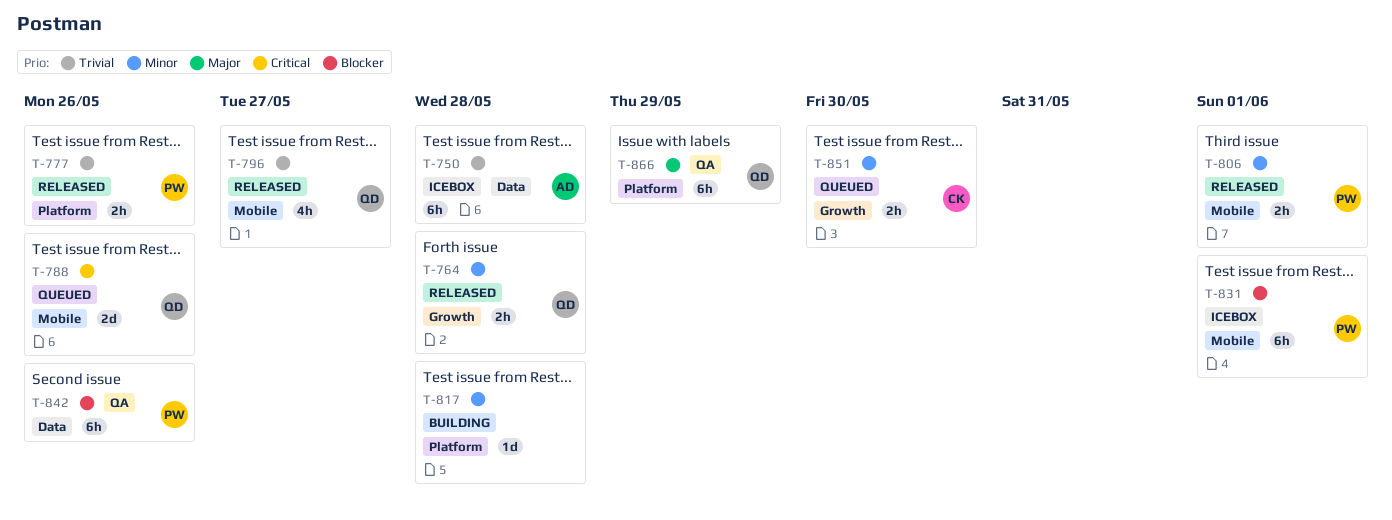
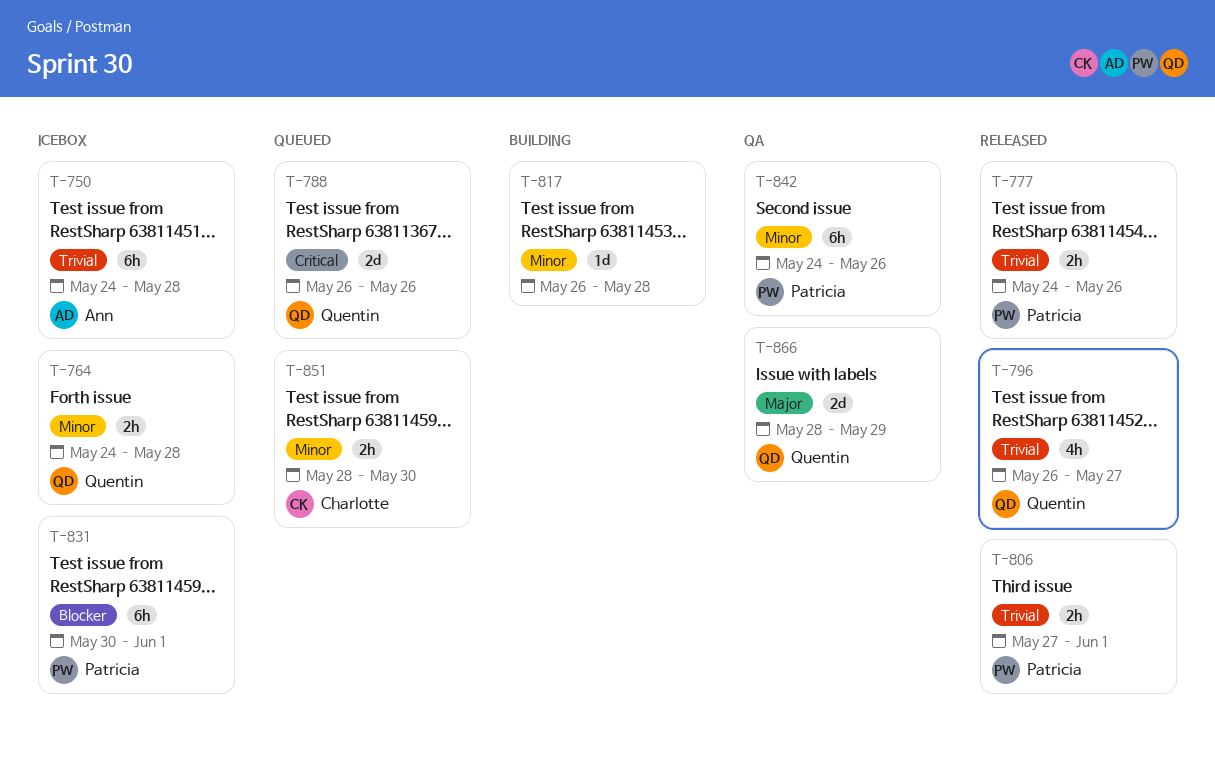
T-764, status: Released -> Icebox
T-806, priority: Minor -> Trivial
T-842, priority: Blocker -> Minor
T-866, estimate: 6h -> 2d

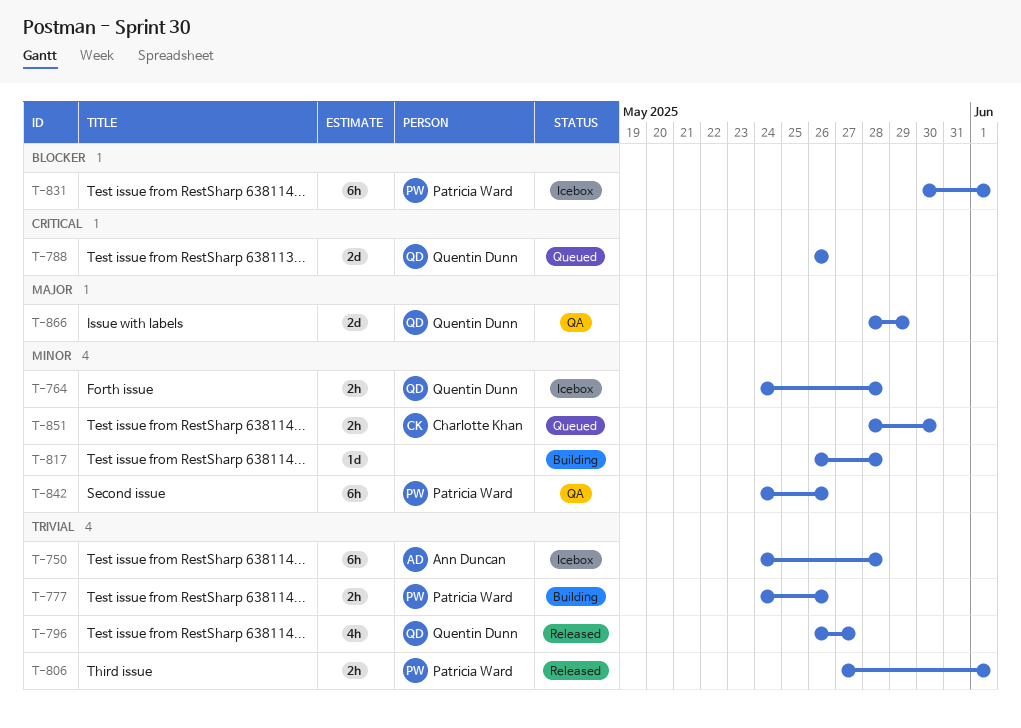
T-777, status: Released -> Building

